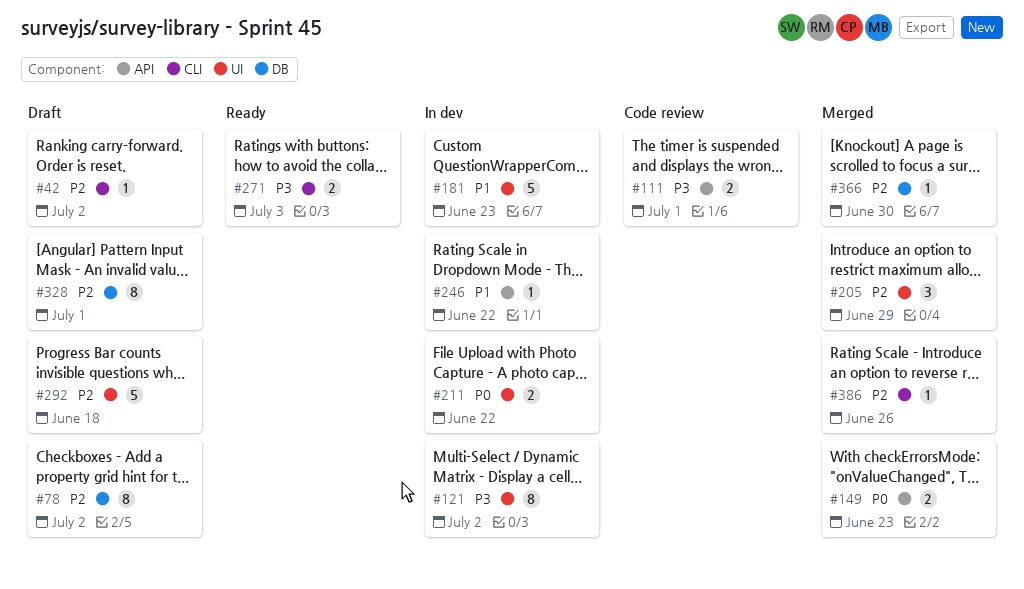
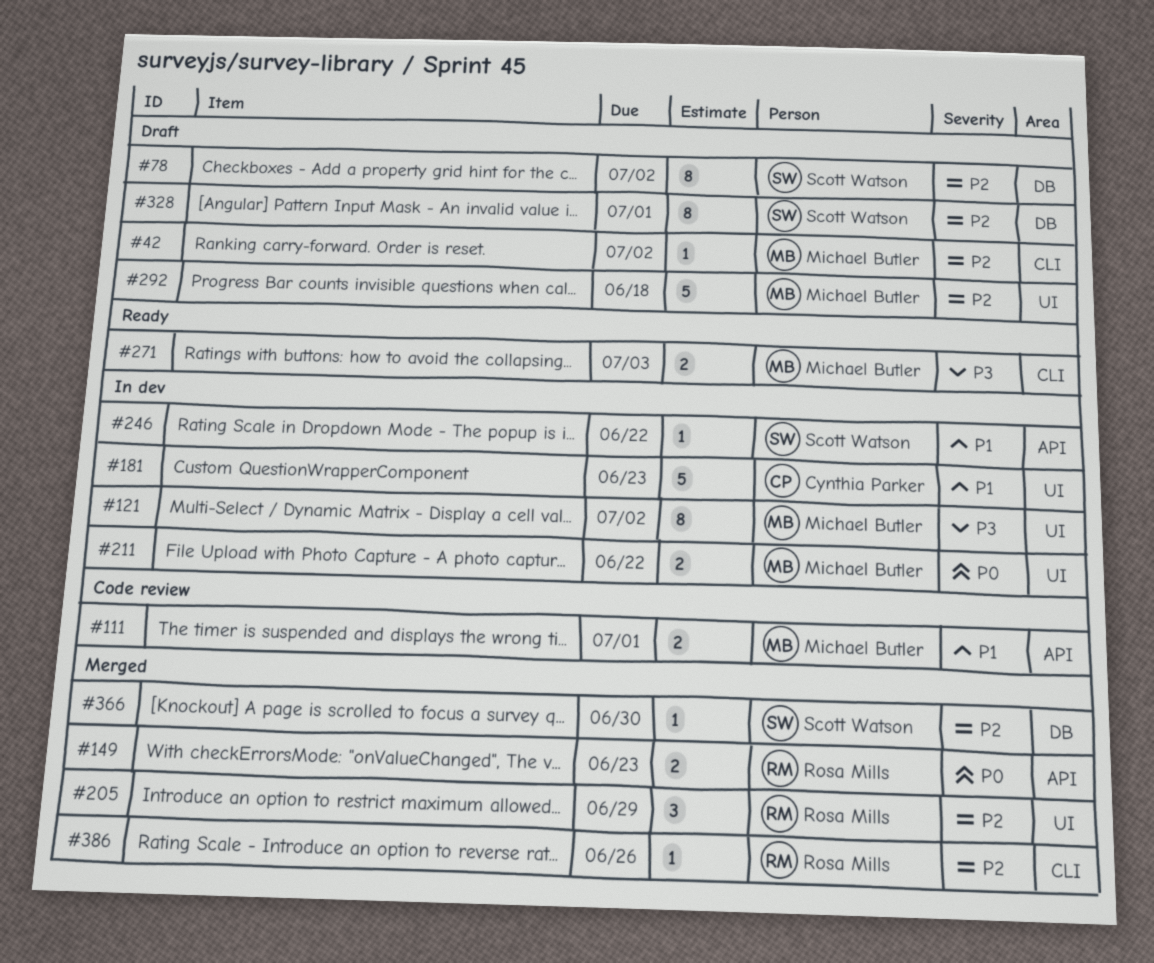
#111, priority: P3 -> P1

